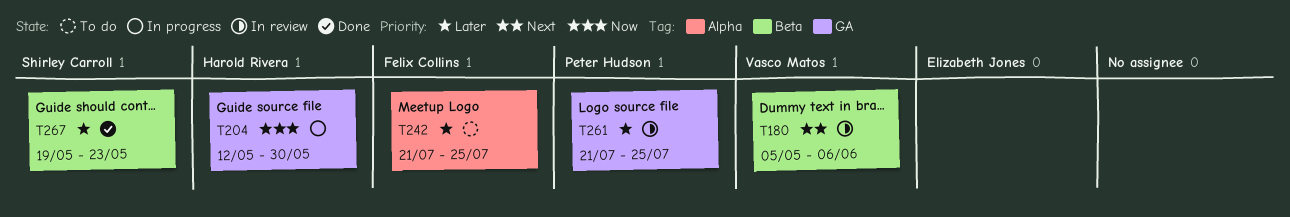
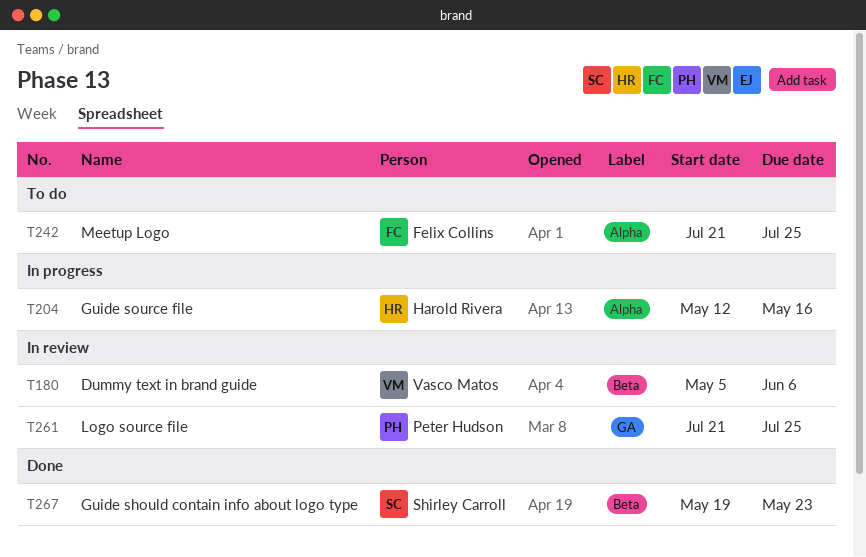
T204, label: GA -> Alpha
T204, due: May 30 -> May 16

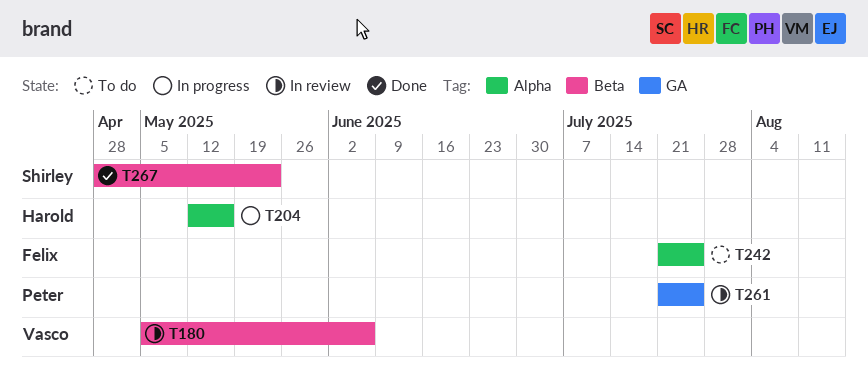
T267, start: May 19 -> Apr 28

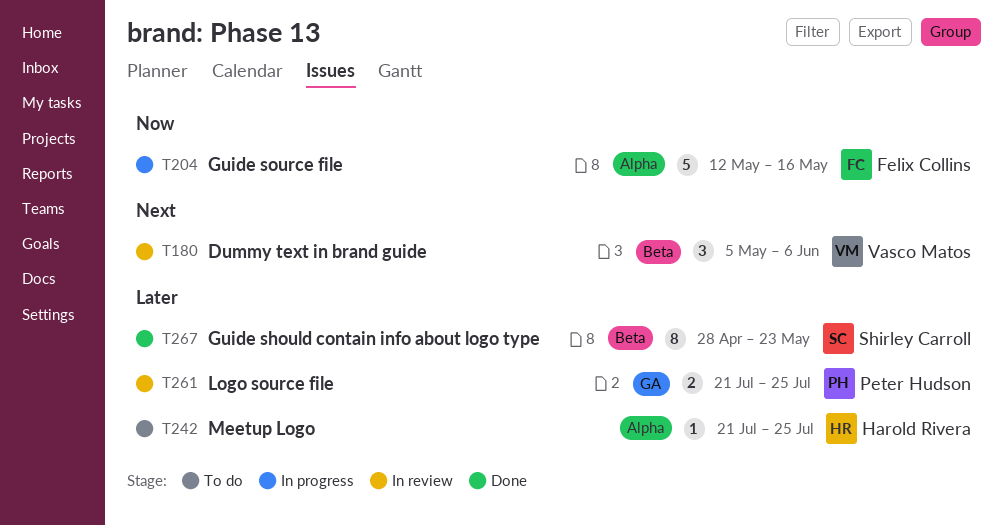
T204, owner: Harold Rivera -> Felix Collins
T242, owner: Felix Collins -> Harold Rivera

